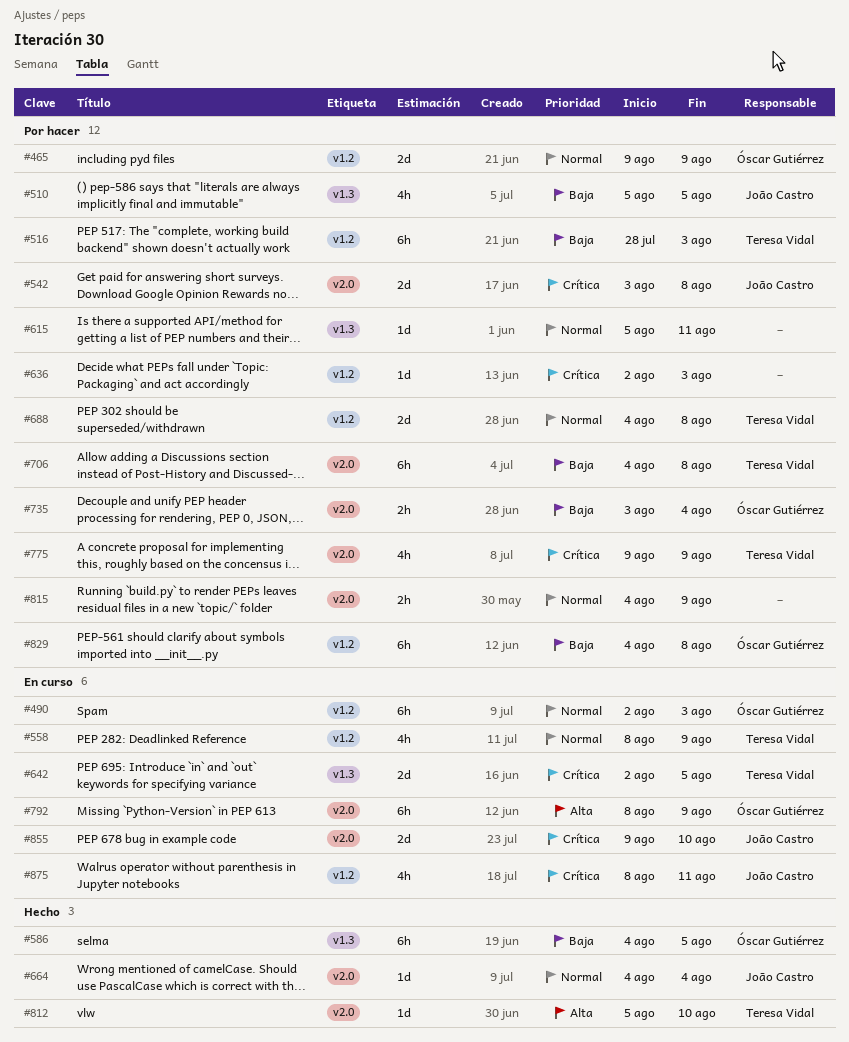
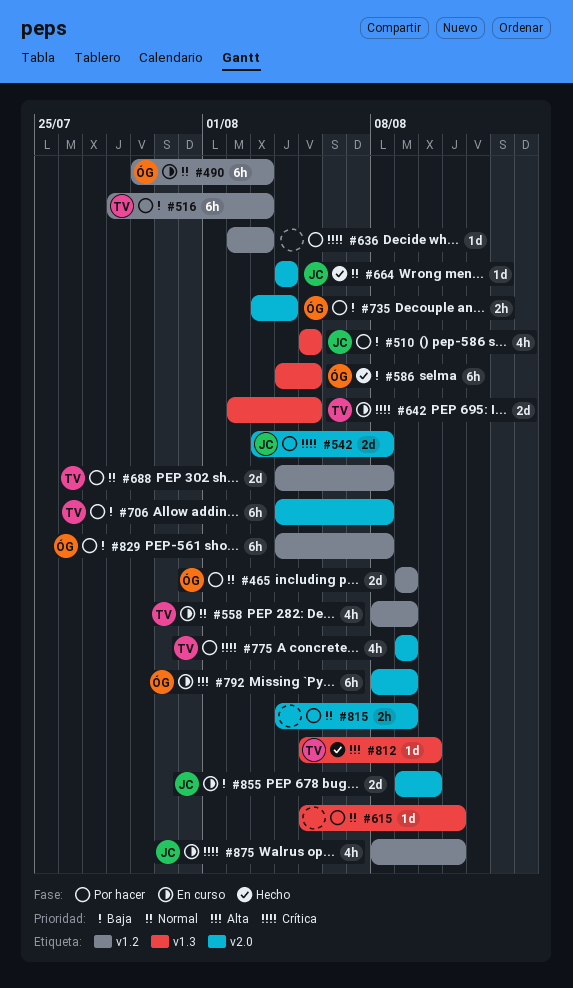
#490, start: Aug 2 -> Jul 29
#812, label: v2.0 -> v1.3
#855, priority: Crítica -> Baja

